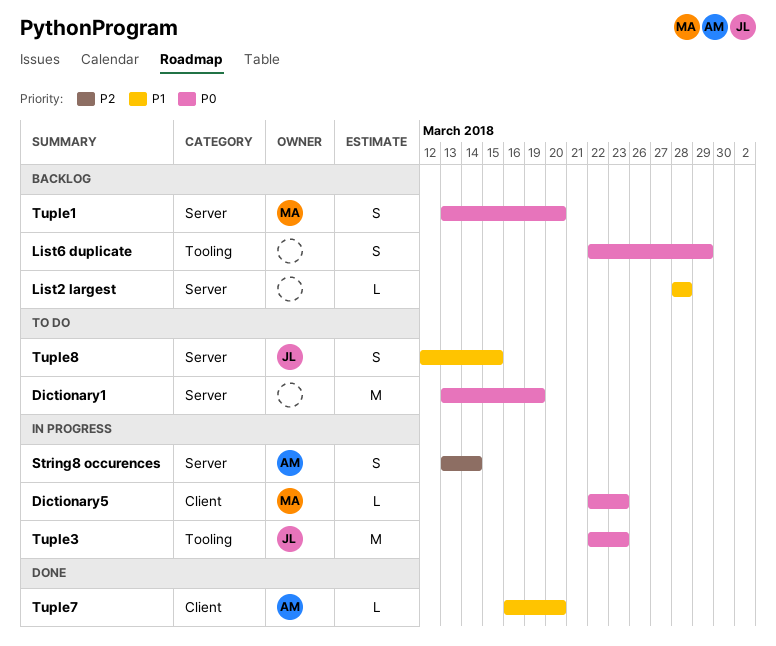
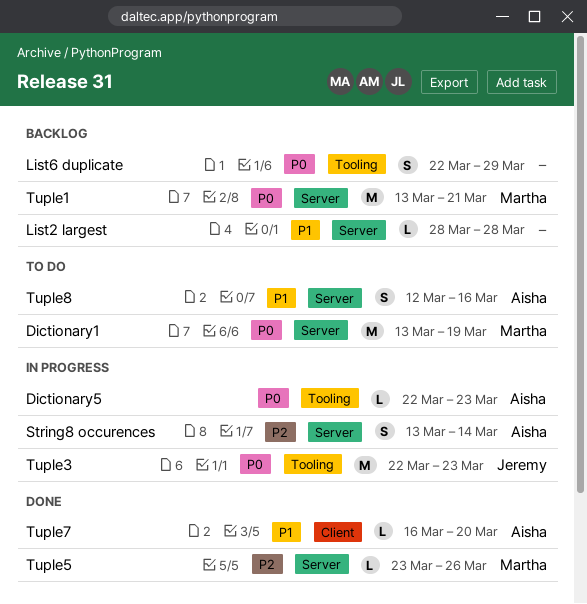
Dictionary1, owner: none -> Martha
Dictionary5, owner: Martha -> Aisha
Dictionary5, label: Client -> Tooling
Tuple1, estimate: S -> M
Tuple1, due: Mar 20 -> Mar 21
Tuple5: none -> present
Tuple8, owner: Jeremy -> Aisha
Tuple8, due: Mar 15 -> Mar 16

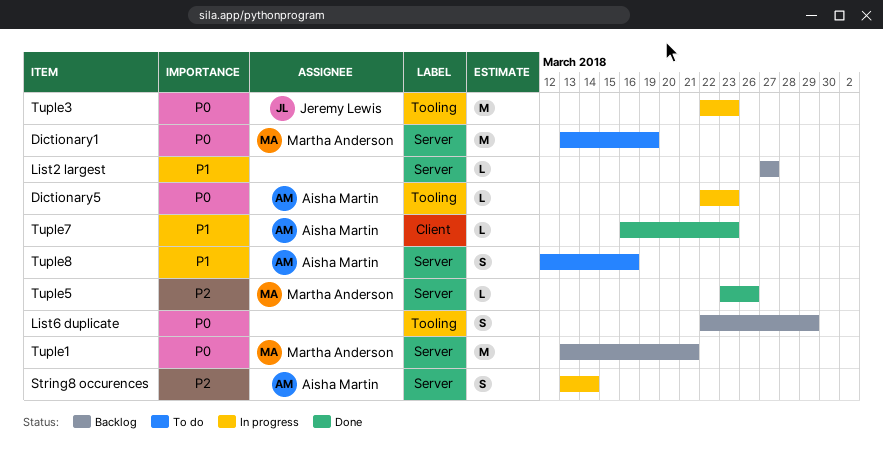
List2 largest, start: Mar 28 -> Mar 27
List2 largest, due: Mar 28 -> Mar 27
Tuple7, due: Mar 20 -> Mar 23

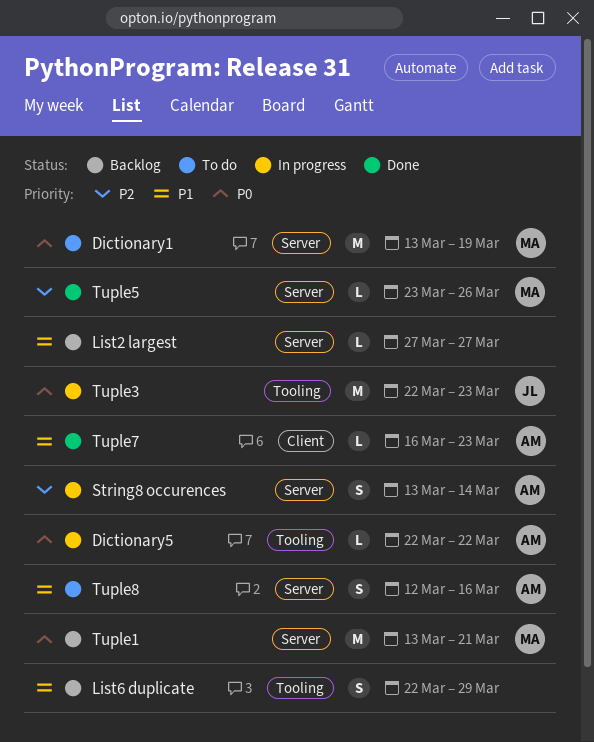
Dictionary5, due: Mar 23 -> Mar 22
List6 duplicate, priority: P0 -> P1

